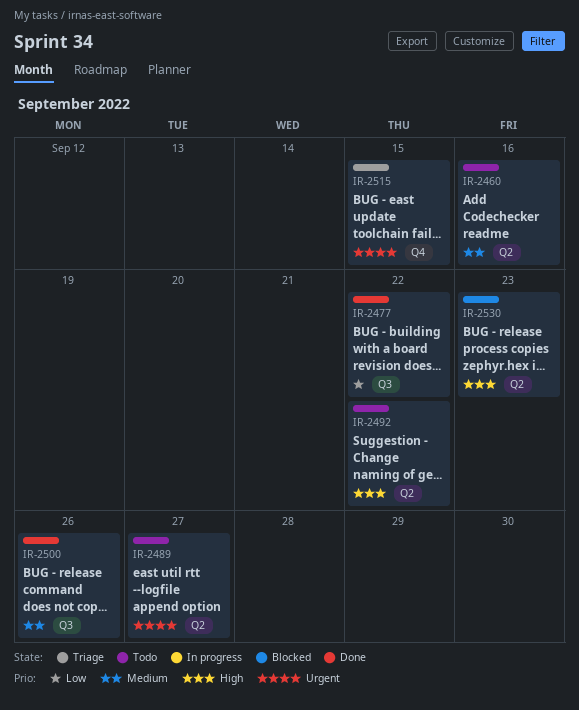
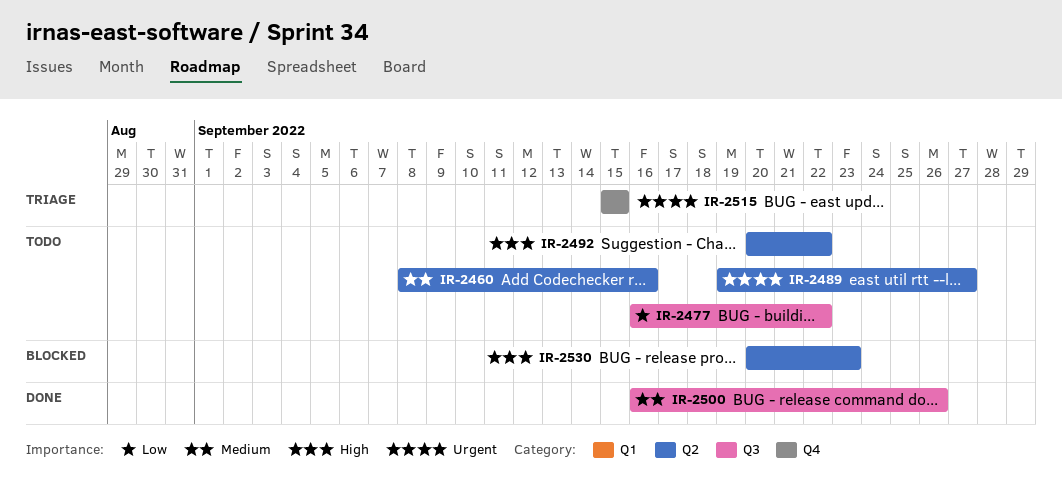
IR-2477, status: Done -> Todo

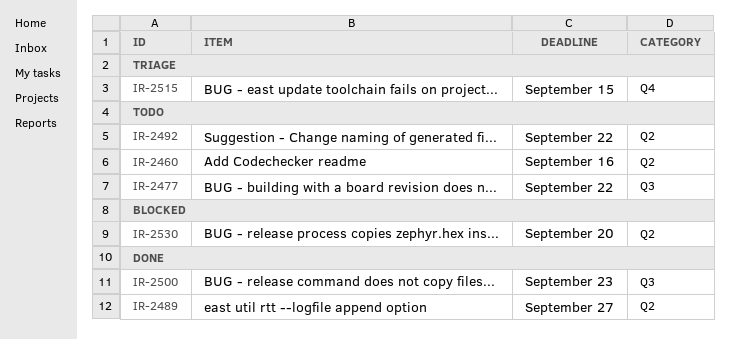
IR-2489, status: Todo -> Done
IR-2500, due: Sep 26 -> Sep 23
IR-2530, due: Sep 23 -> Sep 20

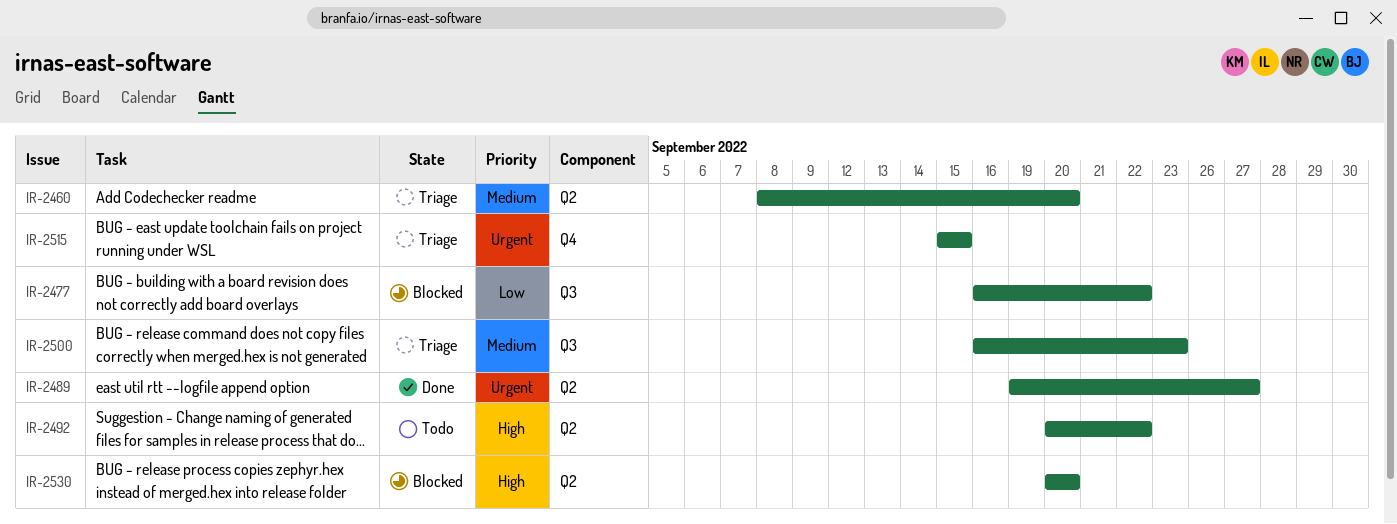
IR-2460, status: Todo -> Triage
IR-2460, due: Sep 16 -> Sep 20
IR-2477, status: Todo -> Blocked
IR-2500, status: Done -> Triage

